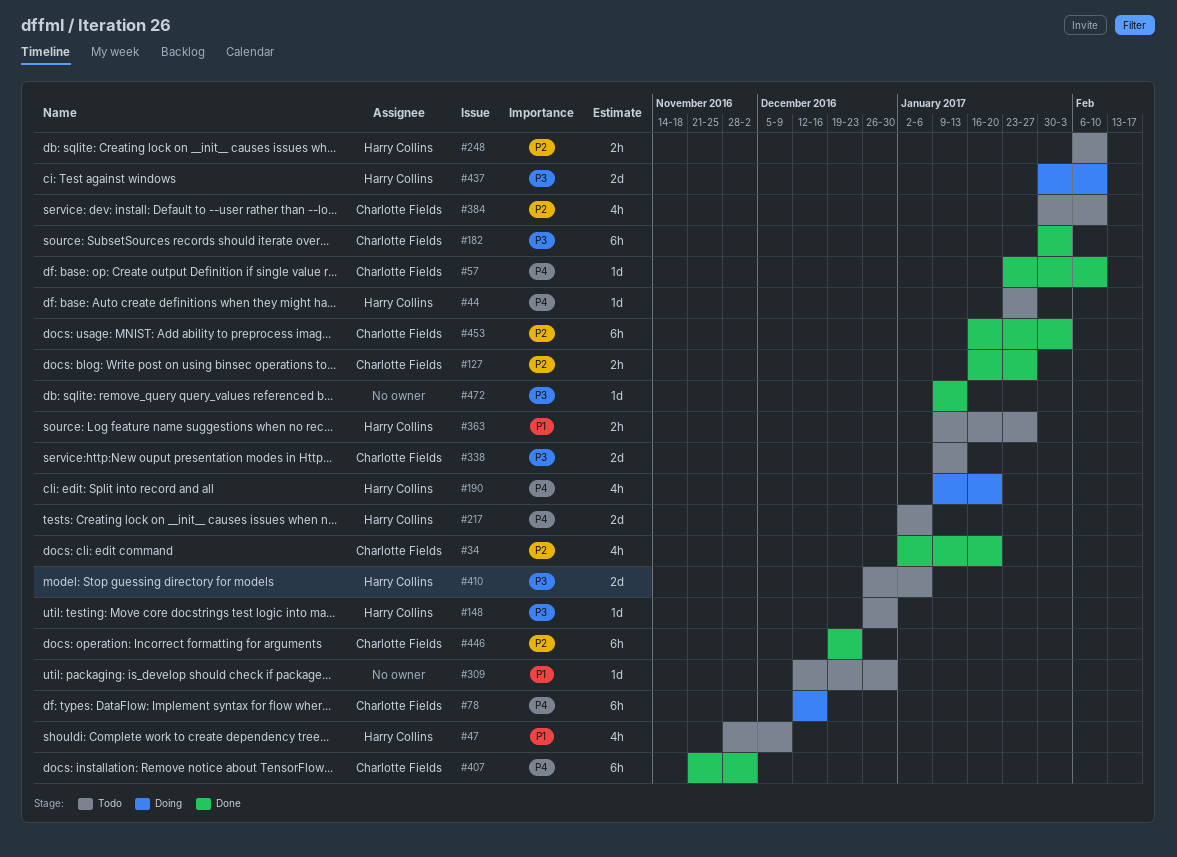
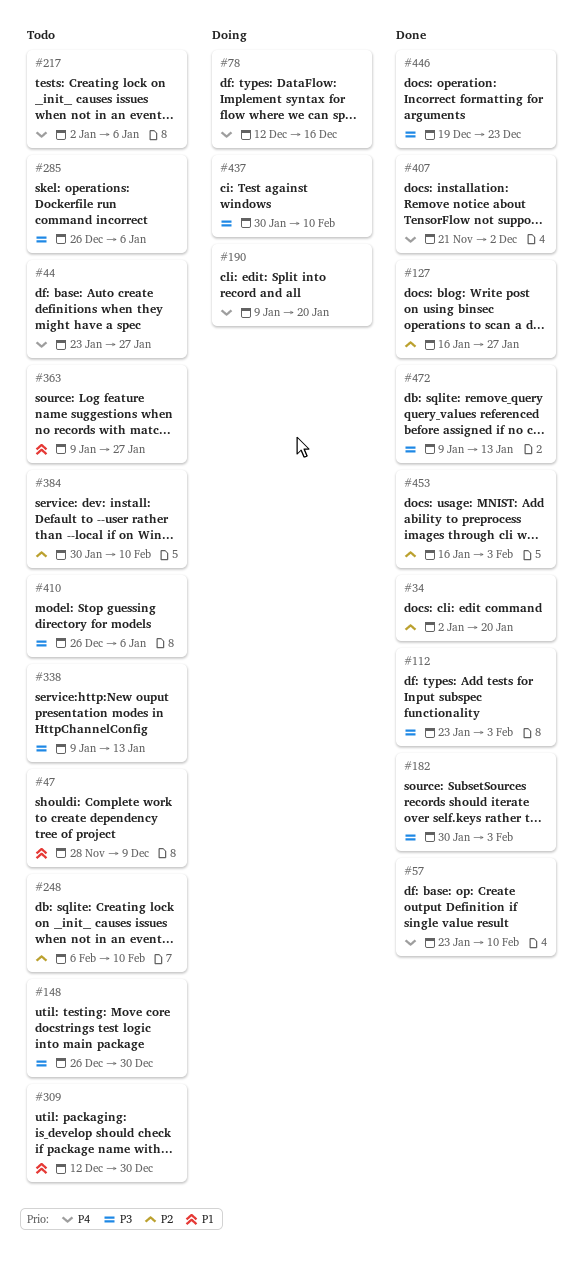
#112: none -> present
#285: none -> present
#446, priority: P2 -> P3

